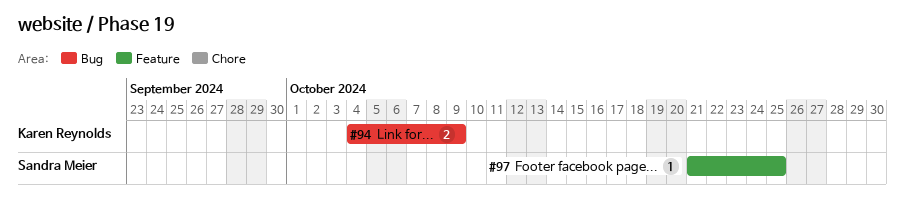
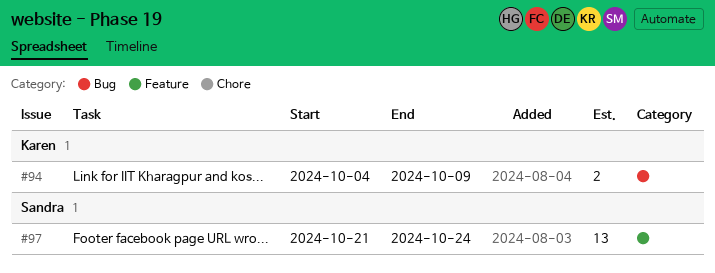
#97, estimate: 1 -> 13
#97, due: Oct 25 -> Oct 24

